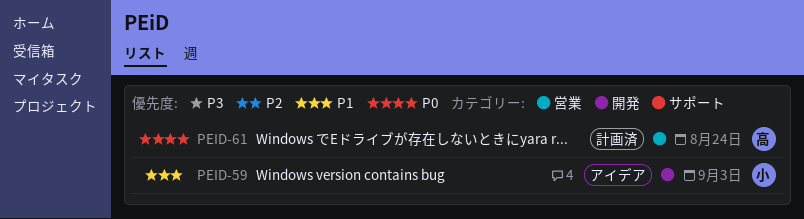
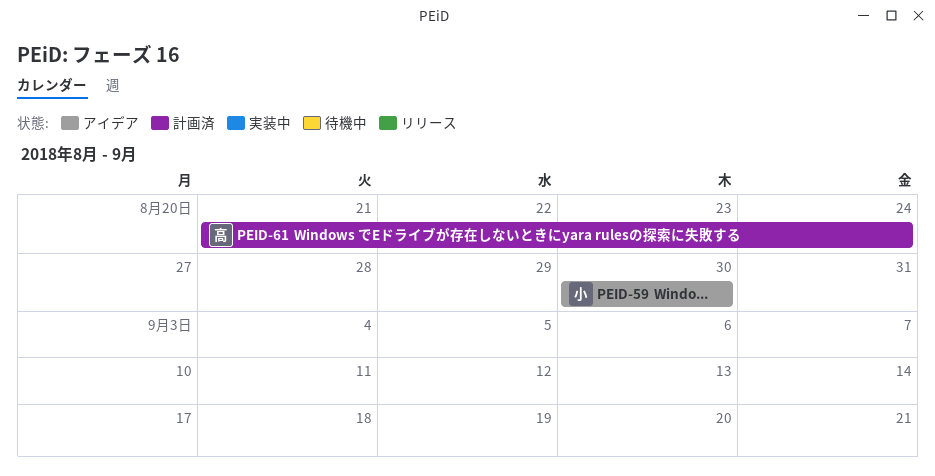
PEID-59, due: Sep 3 -> Aug 30

